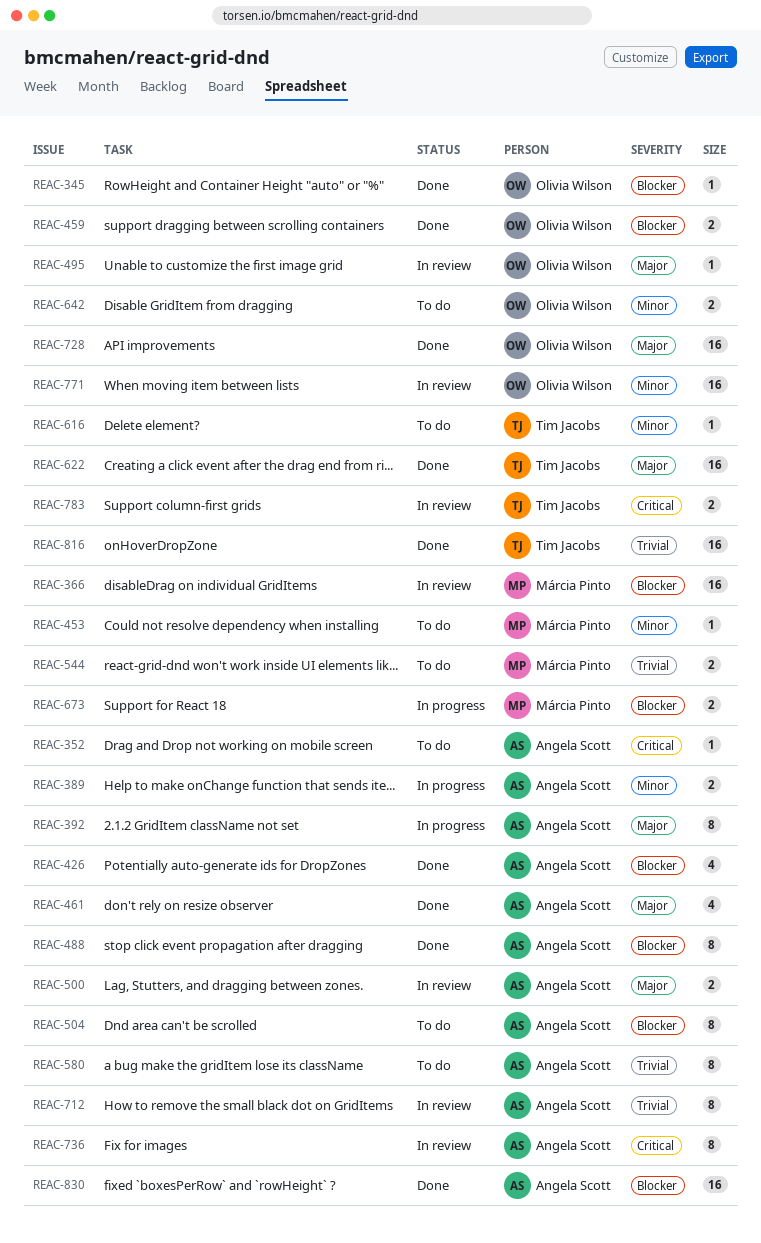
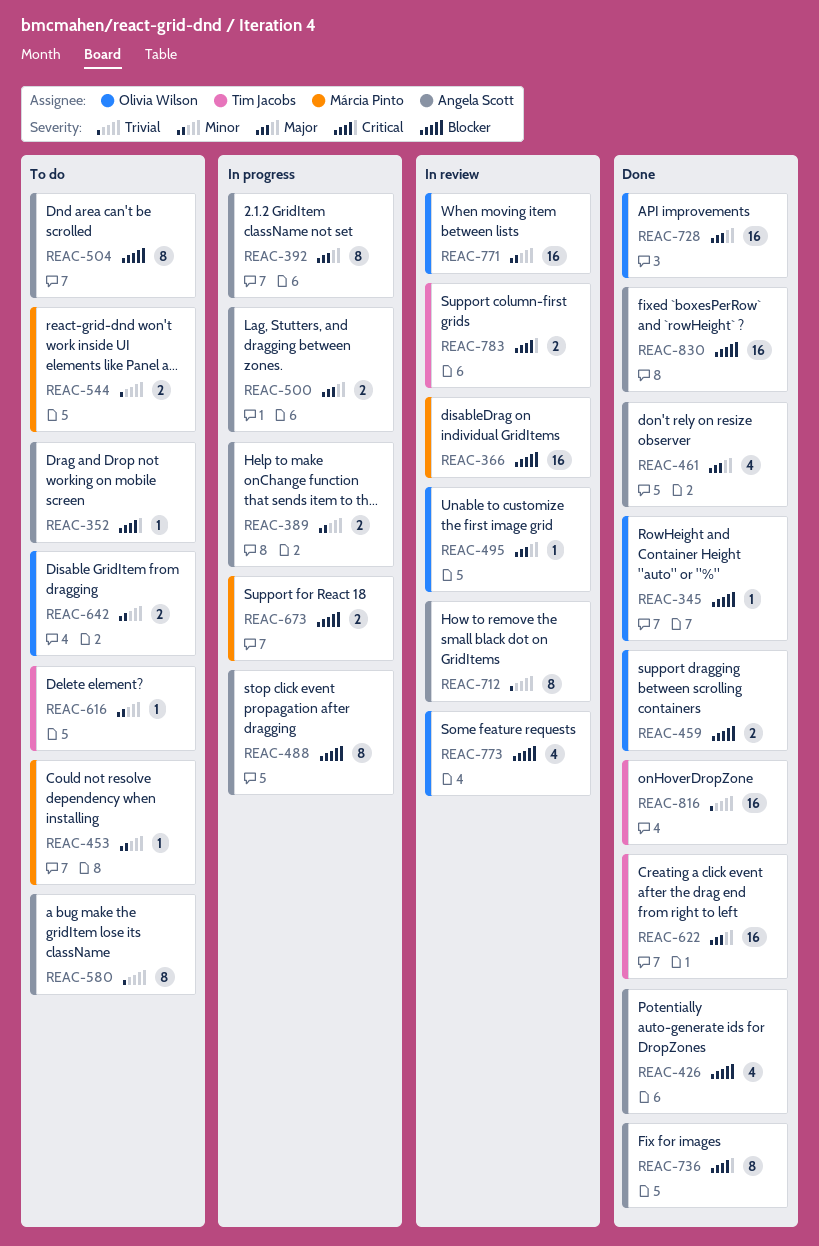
REAC-488, status: Done -> In progress
REAC-500, status: In review -> In progress
REAC-736, status: In review -> Done
REAC-773: none -> present

